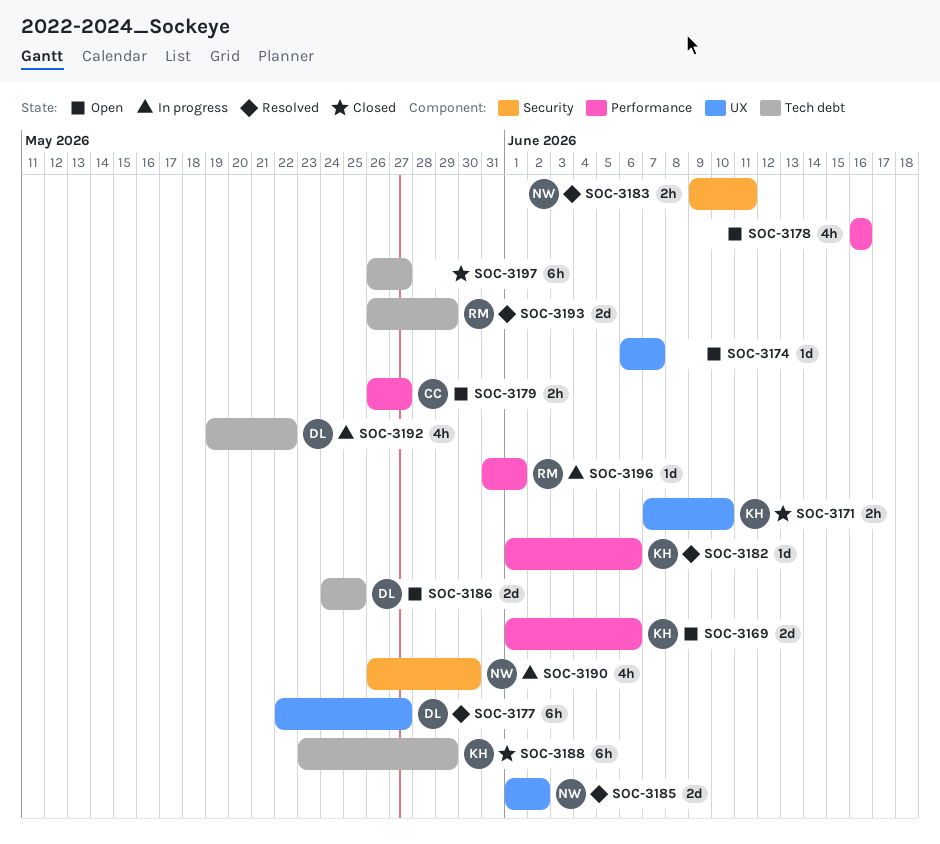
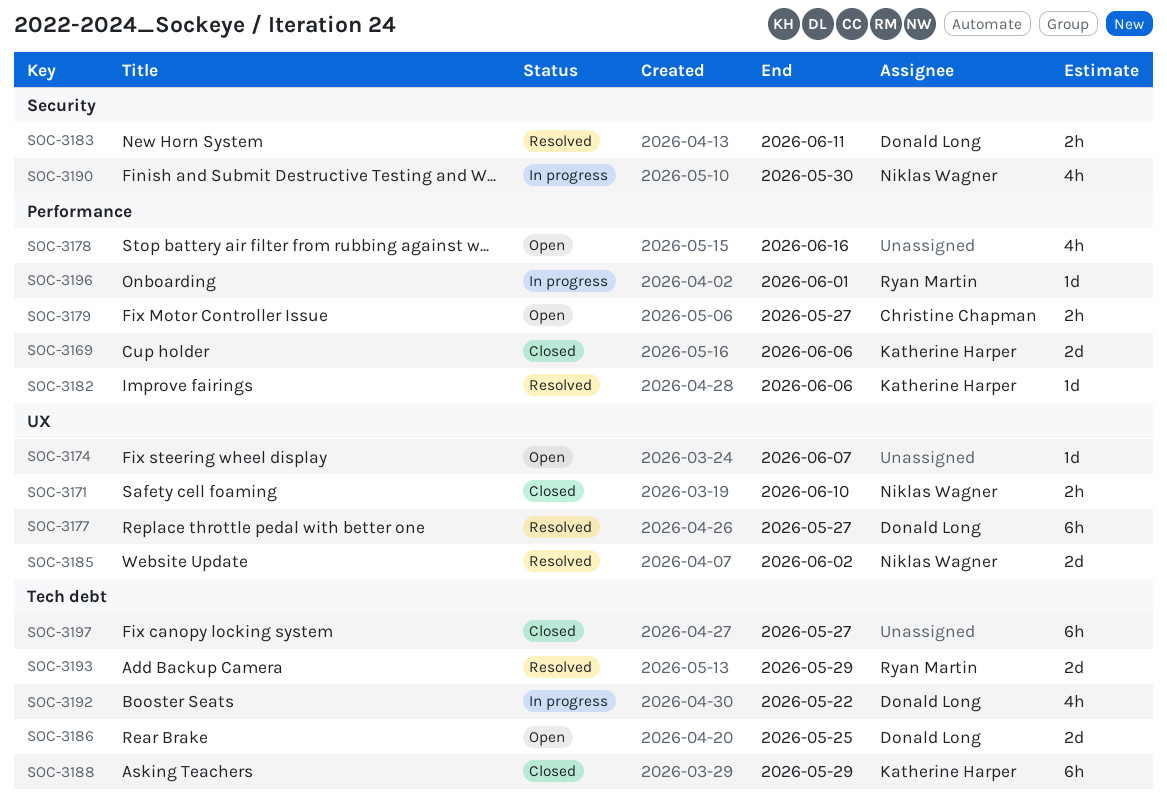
SOC-3169, status: Open -> Closed
SOC-3171, owner: Katherine Harper -> Niklas Wagner
SOC-3183, owner: Niklas Wagner -> Donald Long

